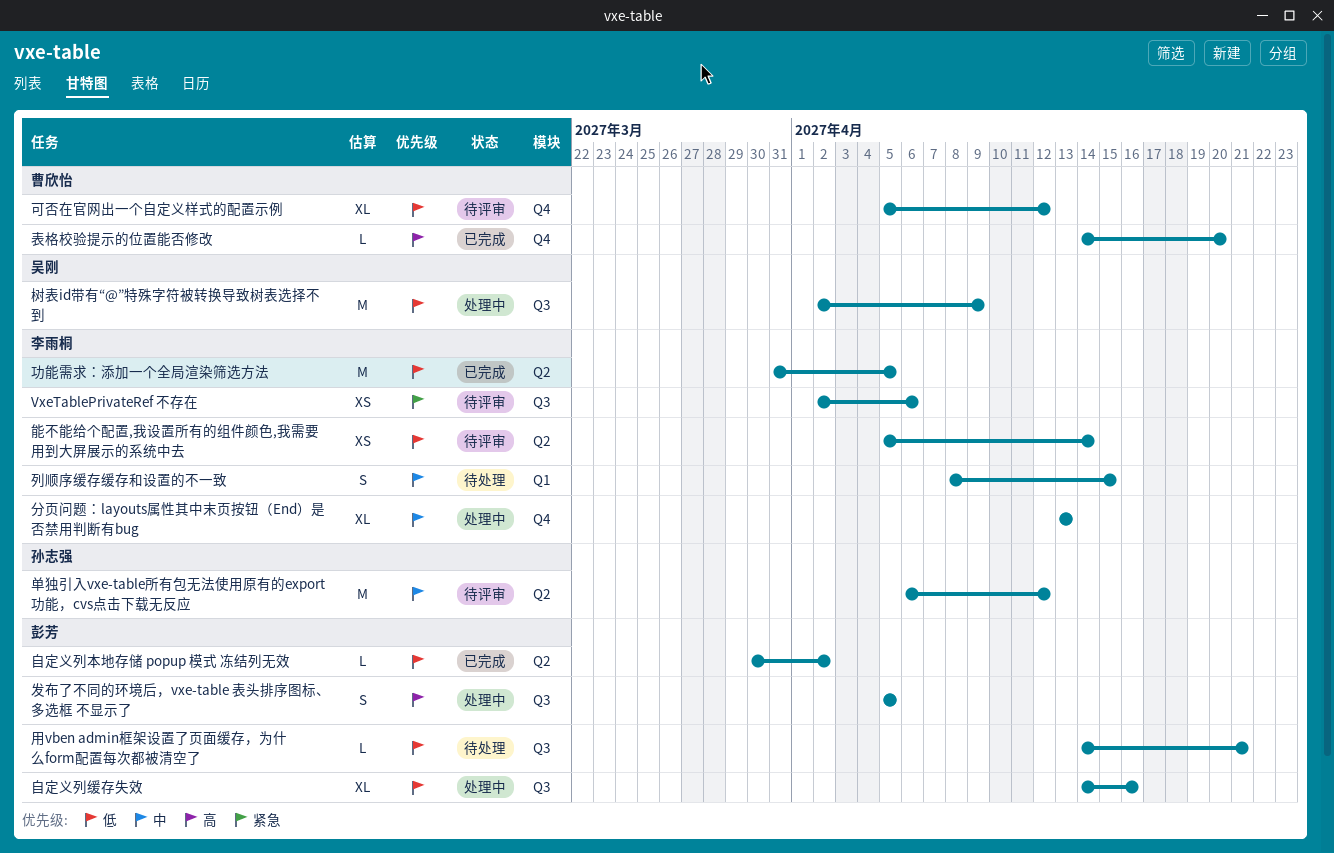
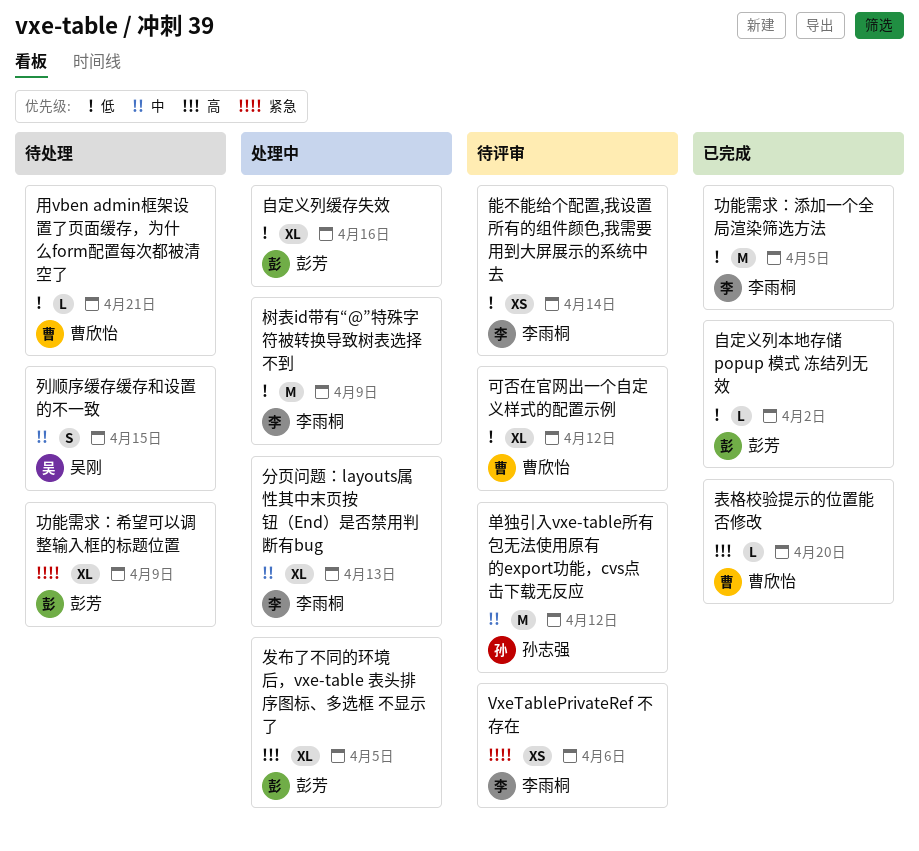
列顺序缓存缓存和设置的不一致, owner: 李雨桐 -> 吴刚
功能需求：希望可以调整输入框的标题位置: none -> present
发布了不同的环境后，vxe-table 表头排序图标、多选框 不显示了, estimate: S -> XL
树表id带有“@”特殊字符被转换导致树表选择不到, owner: 吴刚 -> 李雨桐
用vben admin框架设置了页面缓存，为什么form配置每次都被清空了, owner: 彭芳 -> 曹欣怡

